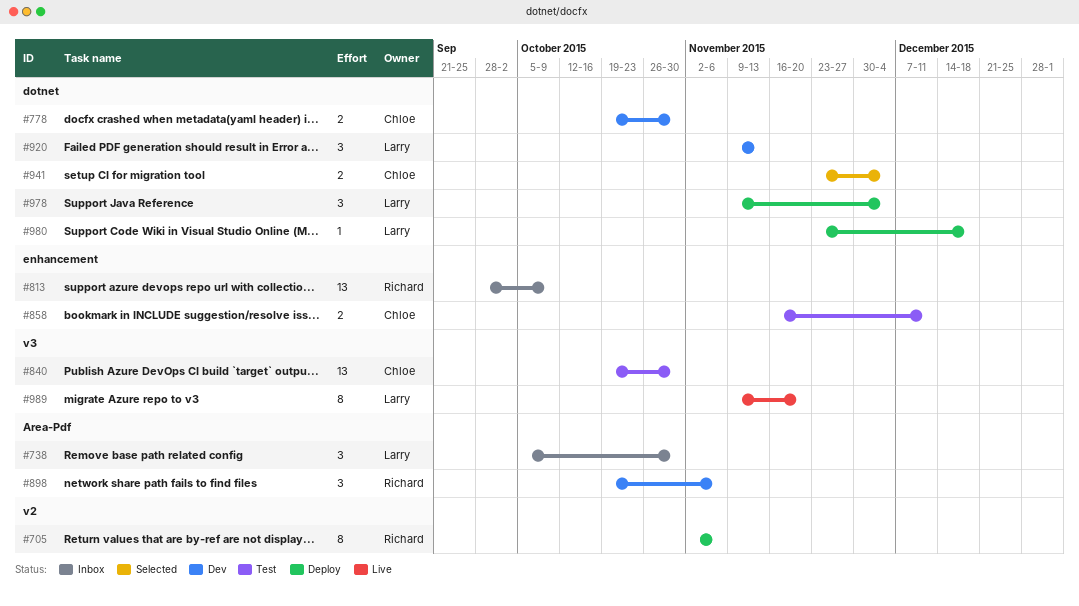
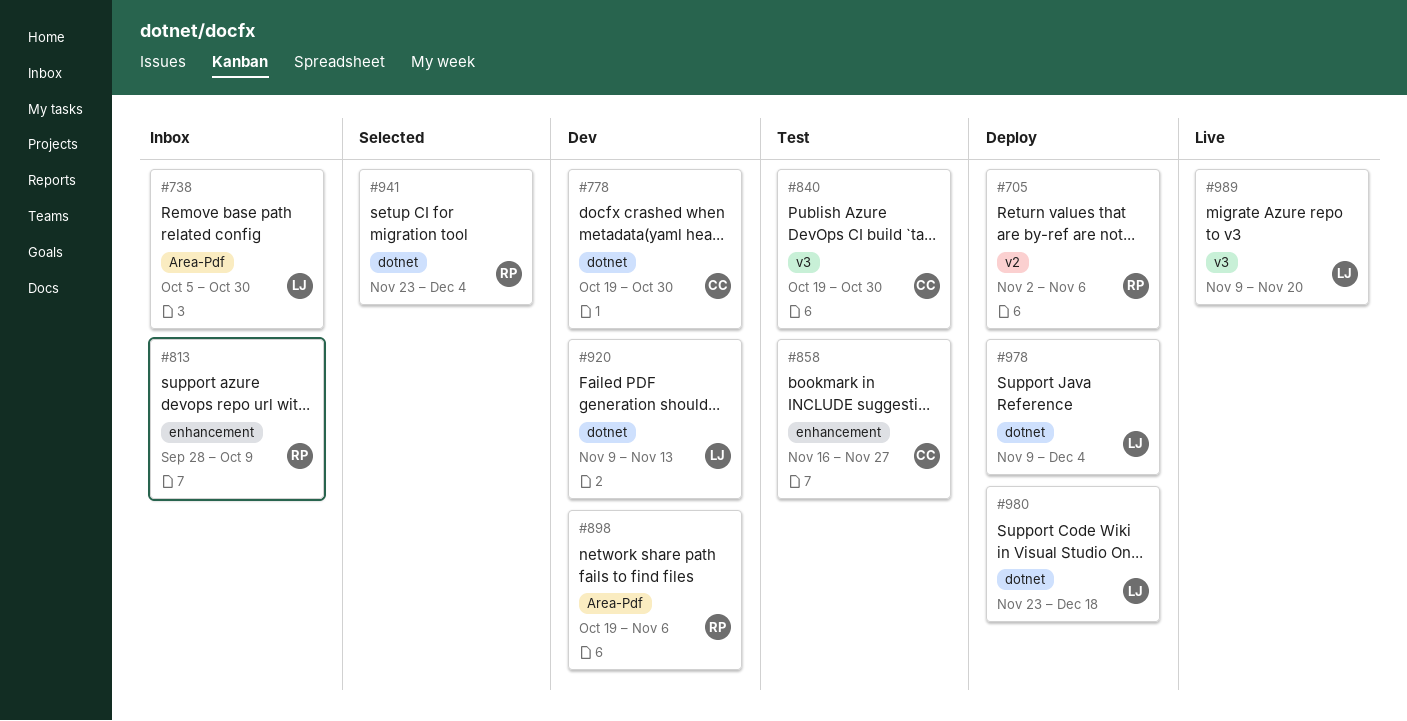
#858, due: Dec 11 -> Nov 27
#941, owner: Chloe -> Richard

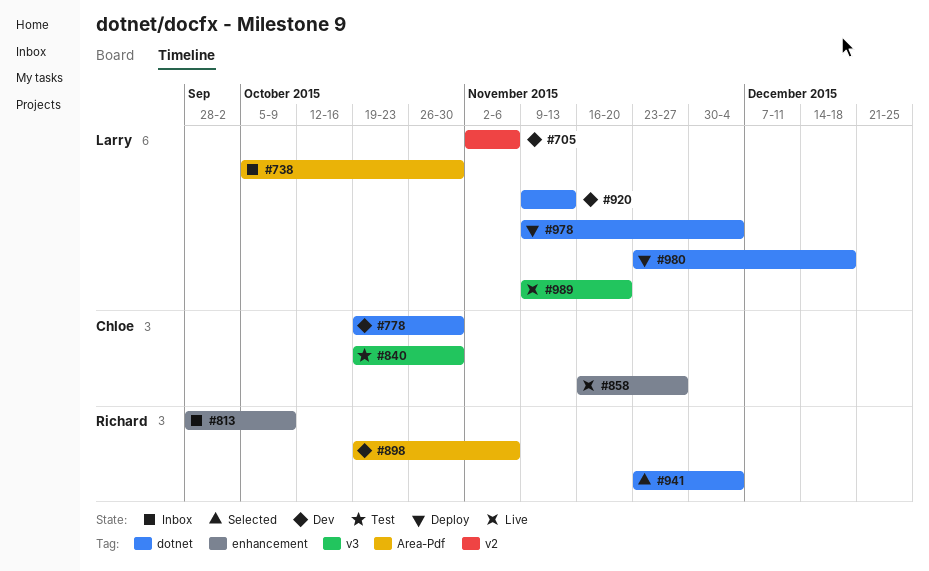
#705, status: Deploy -> Dev
#705, owner: Richard -> Larry
#858, status: Test -> Live

